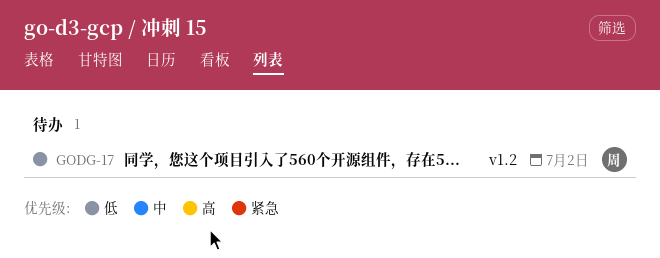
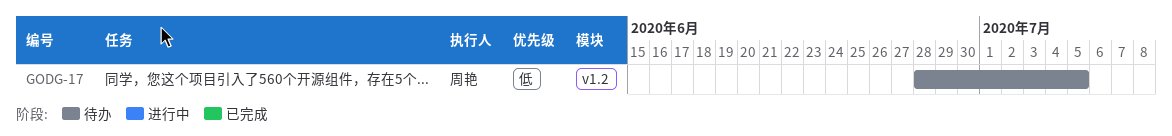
GODG-17, due: Jul 2 -> Jul 5

